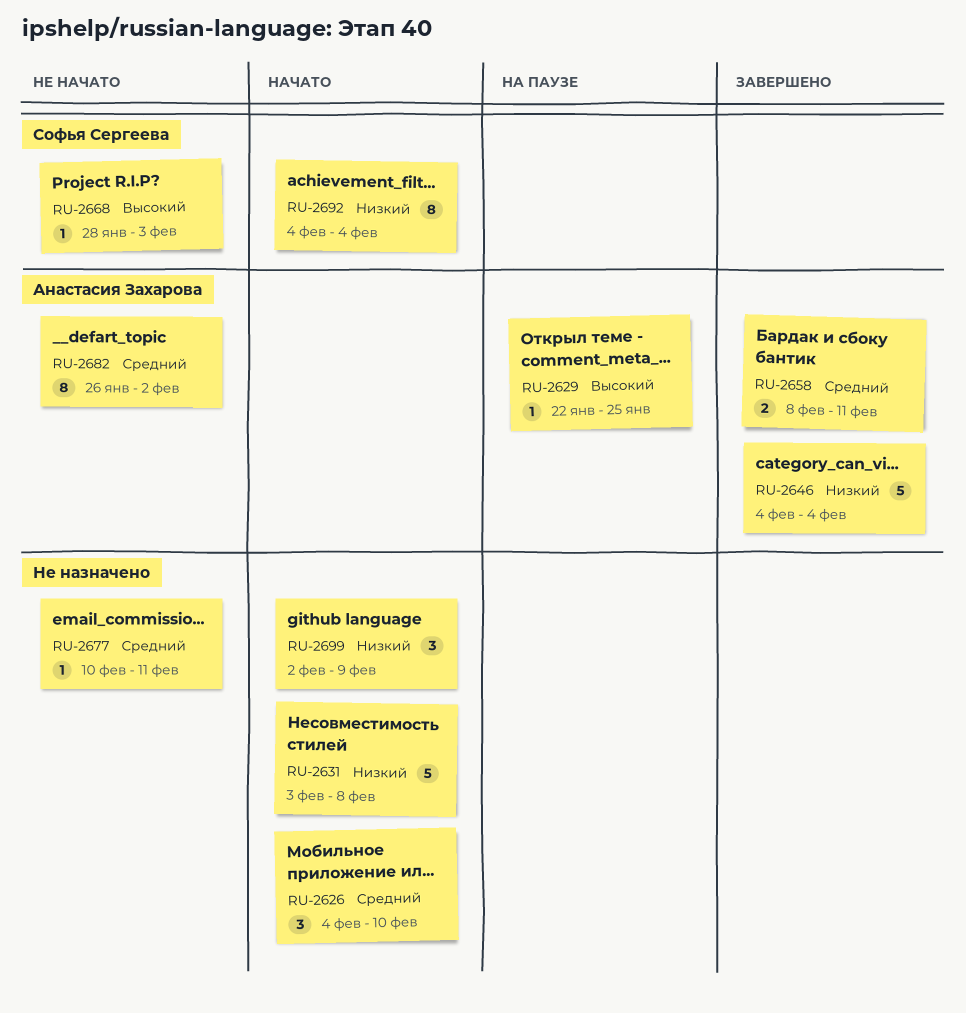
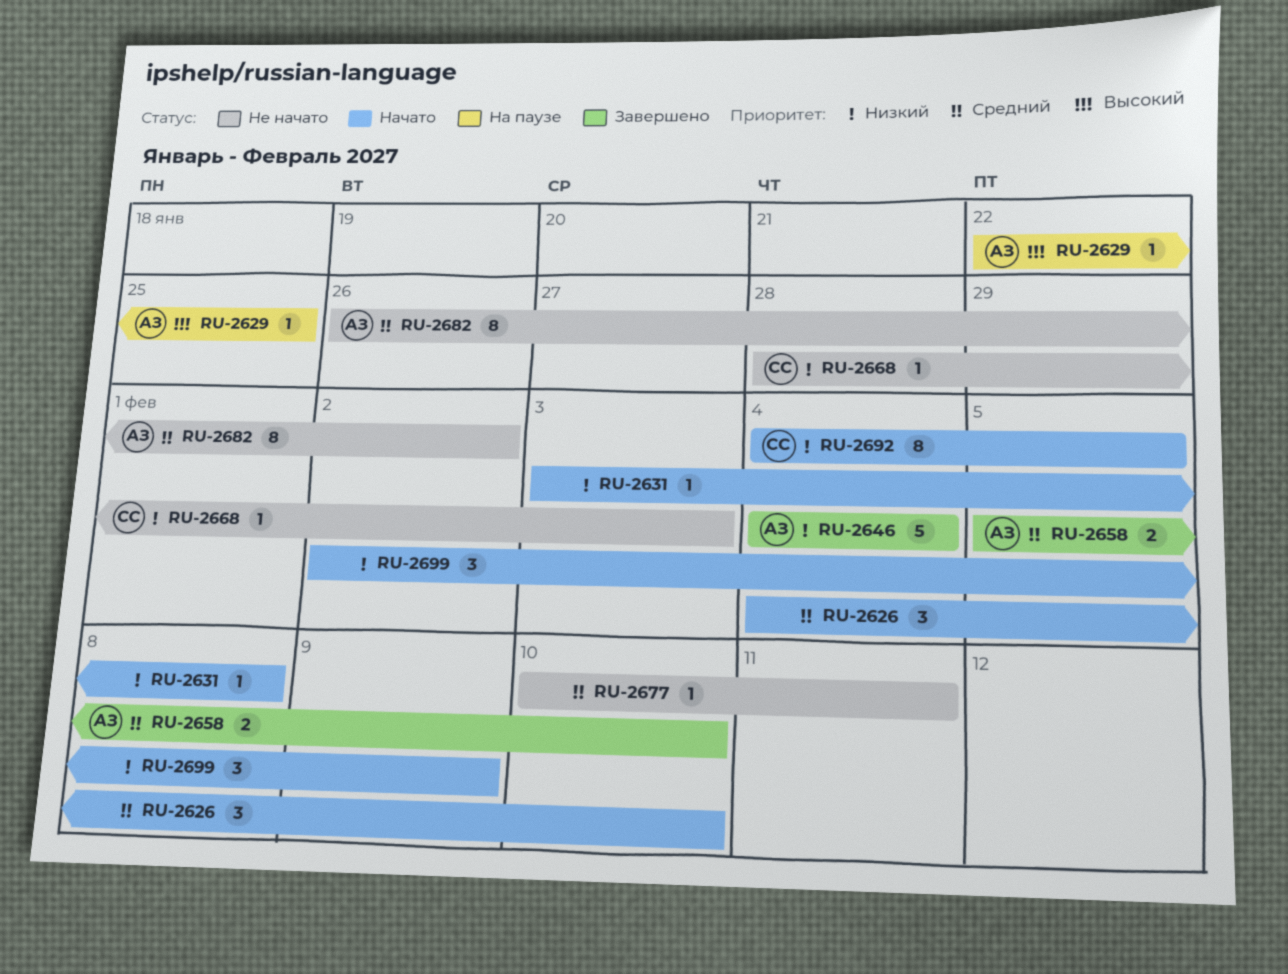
RU-2631, estimate: 5 -> 1
RU-2658, start: Feb 8 -> Feb 5
RU-2658, due: Feb 11 -> Feb 10
RU-2668, priority: Высокий -> Низкий
RU-2692, due: Feb 4 -> Feb 5

